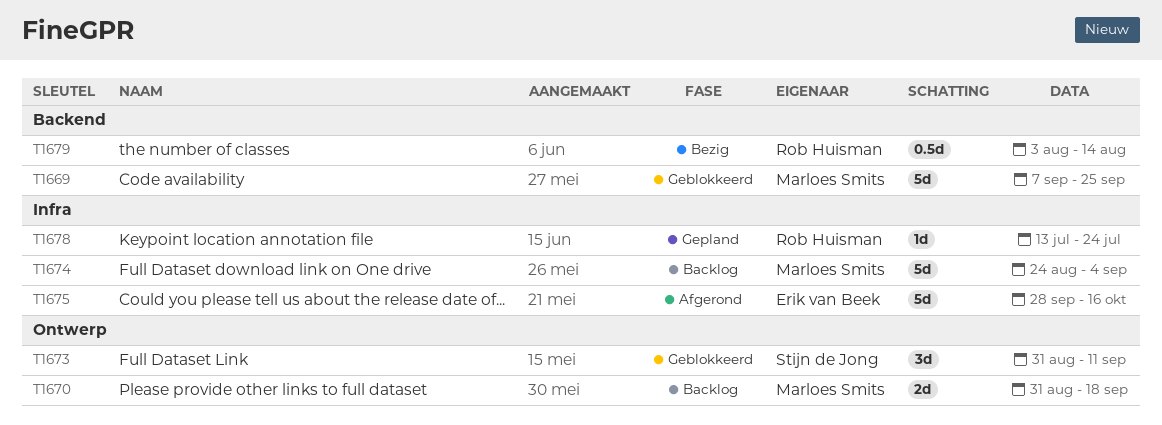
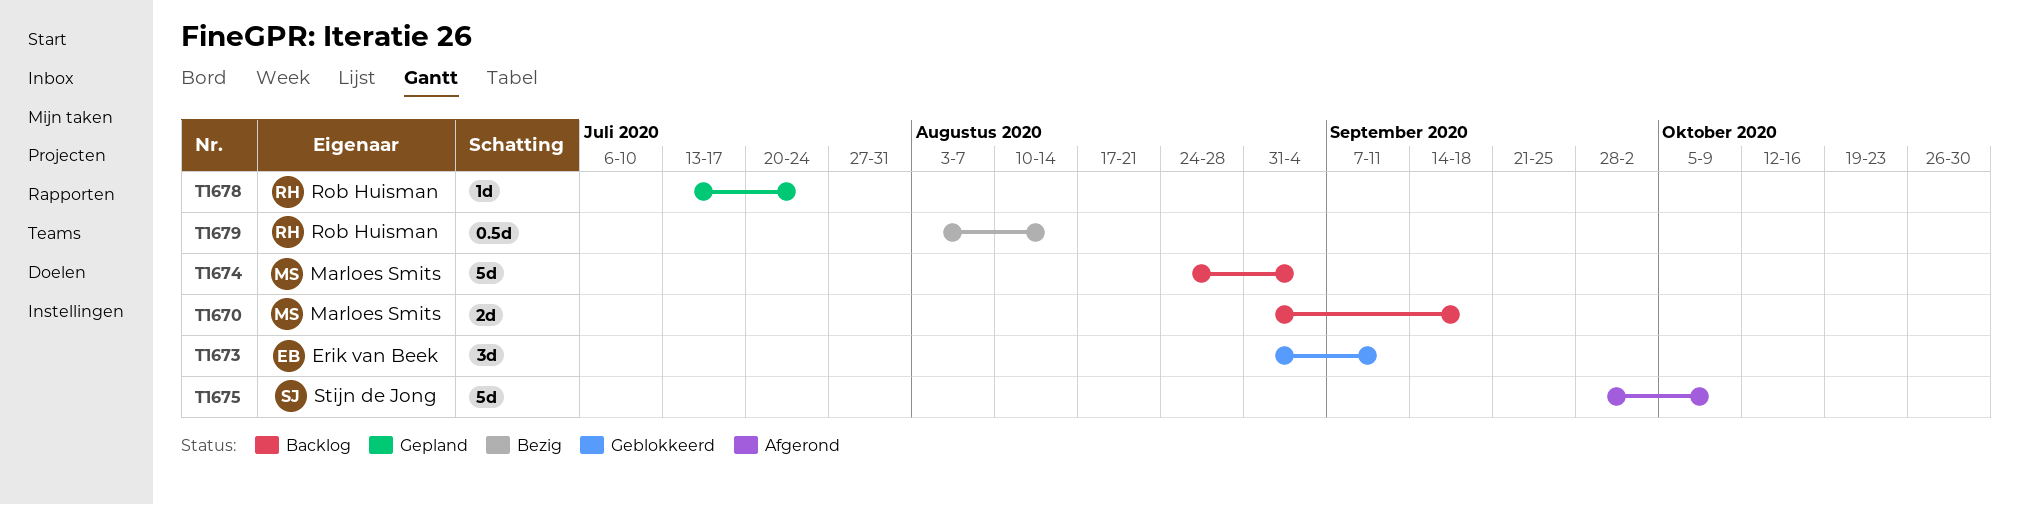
T1669: present -> none
T1673, owner: Stijn de Jong -> Erik van Beek
T1675, owner: Erik van Beek -> Stijn de Jong
T1675, due: Oct 16 -> Oct 9

